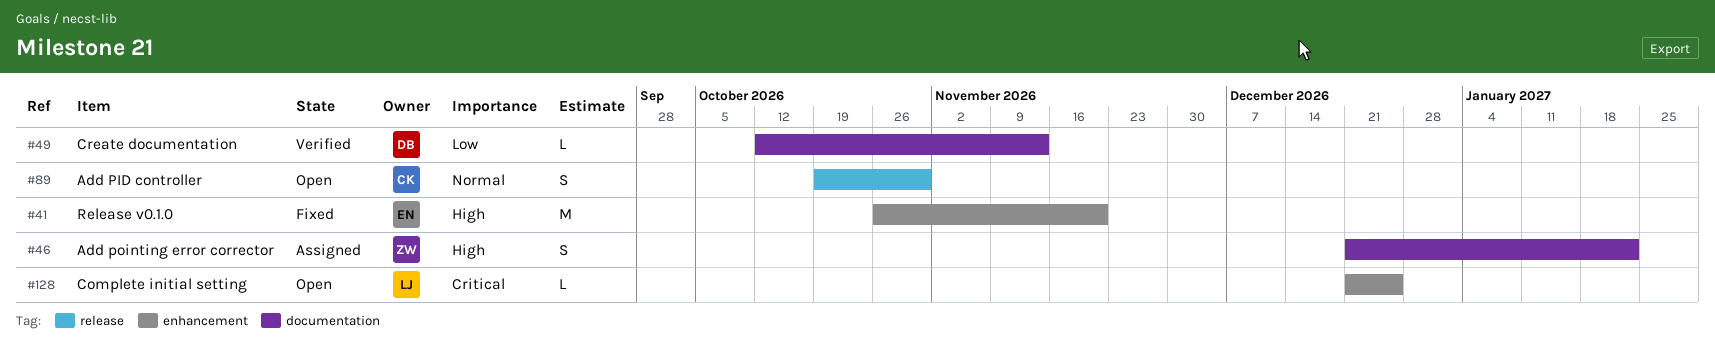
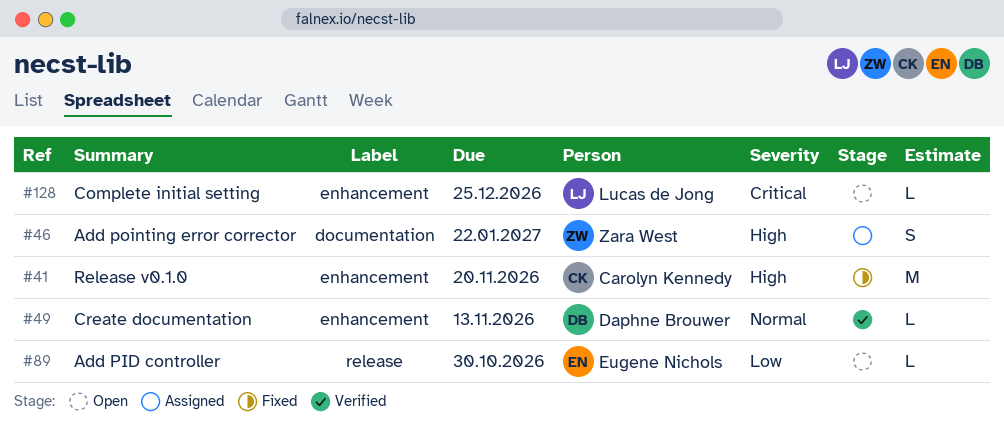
#41, owner: Eugene Nichols -> Carolyn Kennedy
#49, priority: Low -> Normal
#49, label: documentation -> enhancement
#89, owner: Carolyn Kennedy -> Eugene Nichols
#89, priority: Normal -> Low
#89, estimate: S -> L

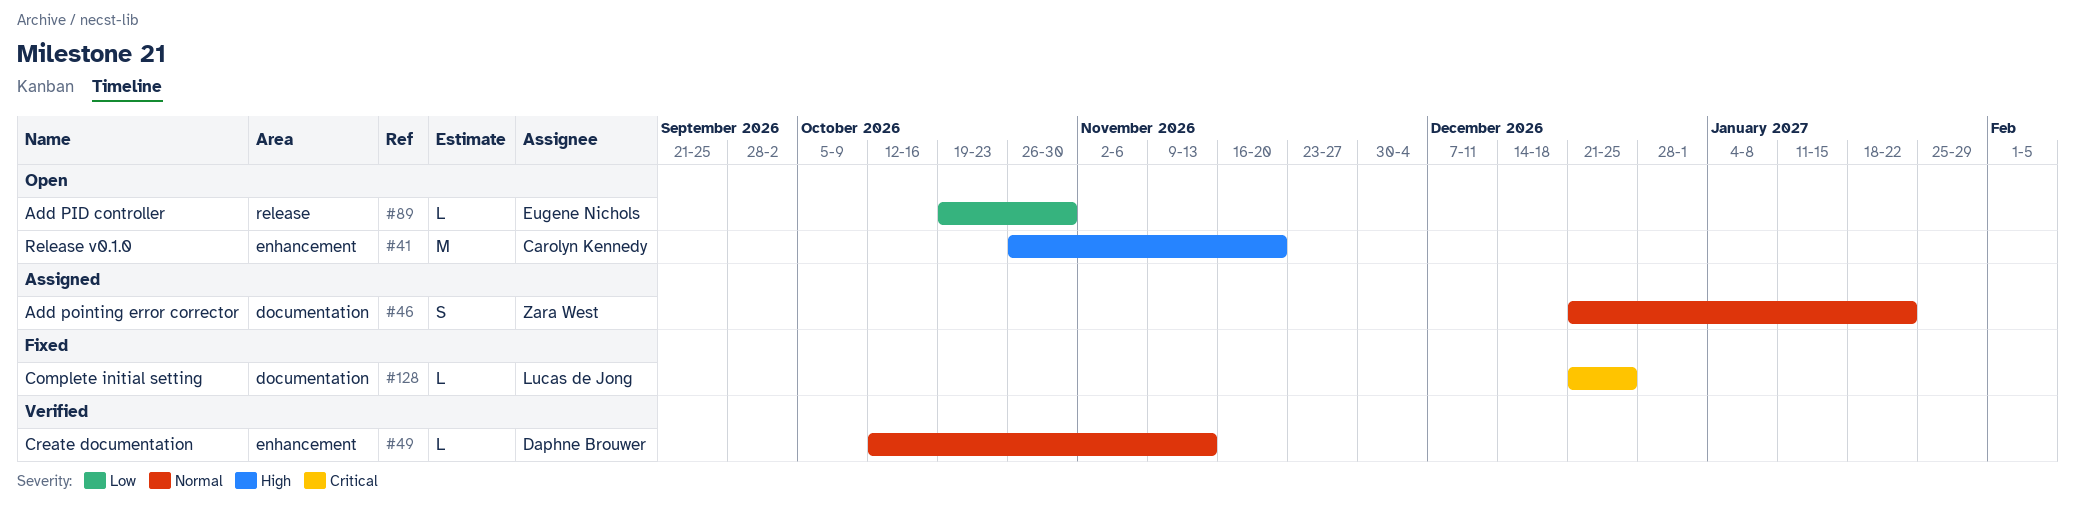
#41, status: Fixed -> Open
#46, priority: High -> Normal
#128, status: Open -> Fixed
#128, label: enhancement -> documentation

